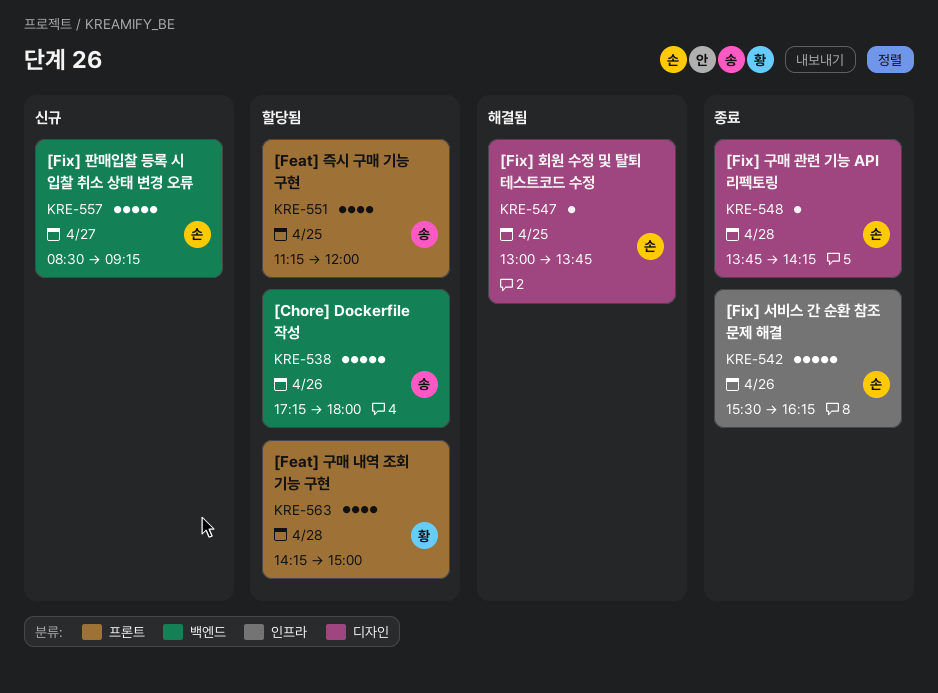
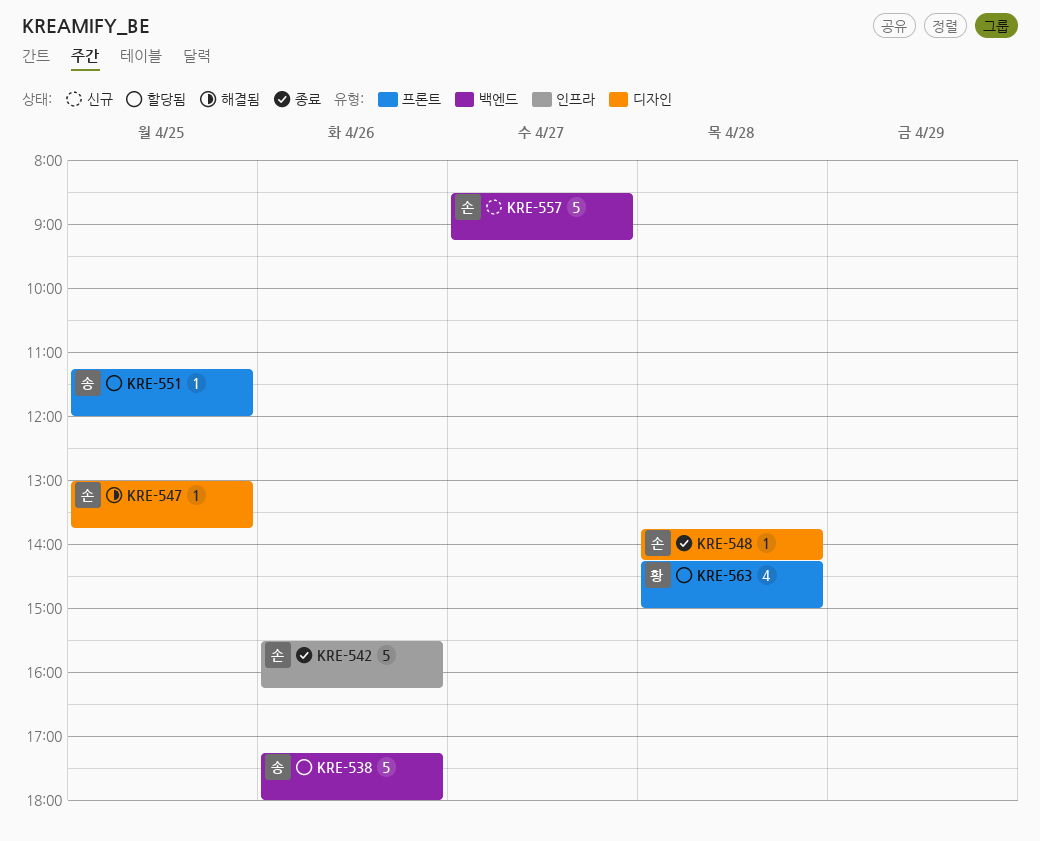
KRE-551, estimate: 4 -> 1

